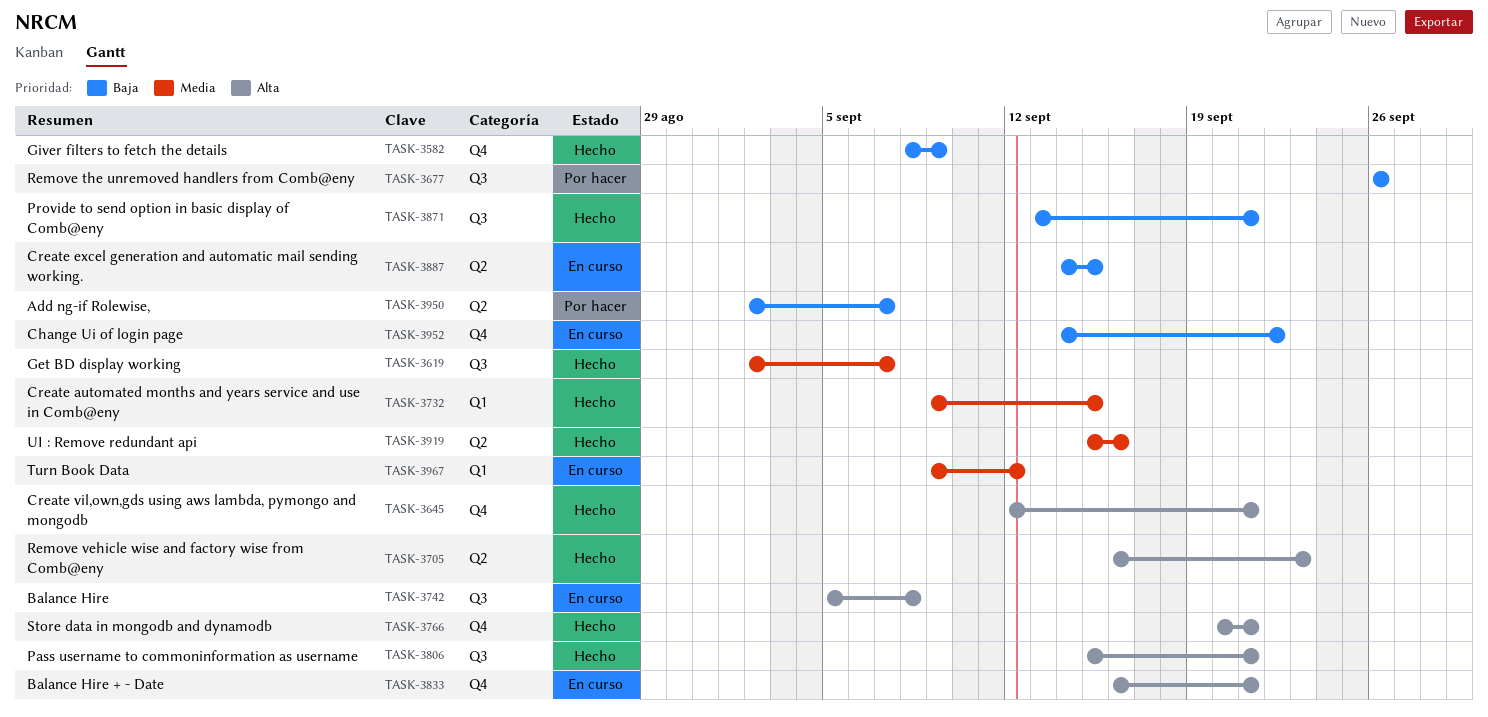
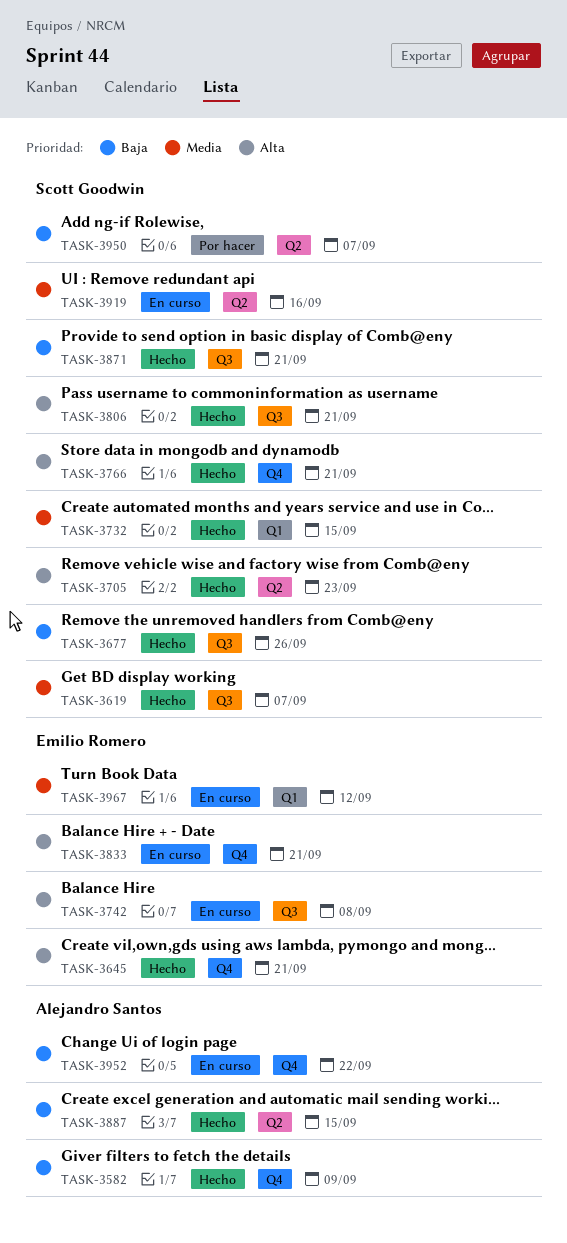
TASK-3677, status: Por hacer -> Hecho
TASK-3887, status: En curso -> Hecho
TASK-3919, status: Hecho -> En curso

